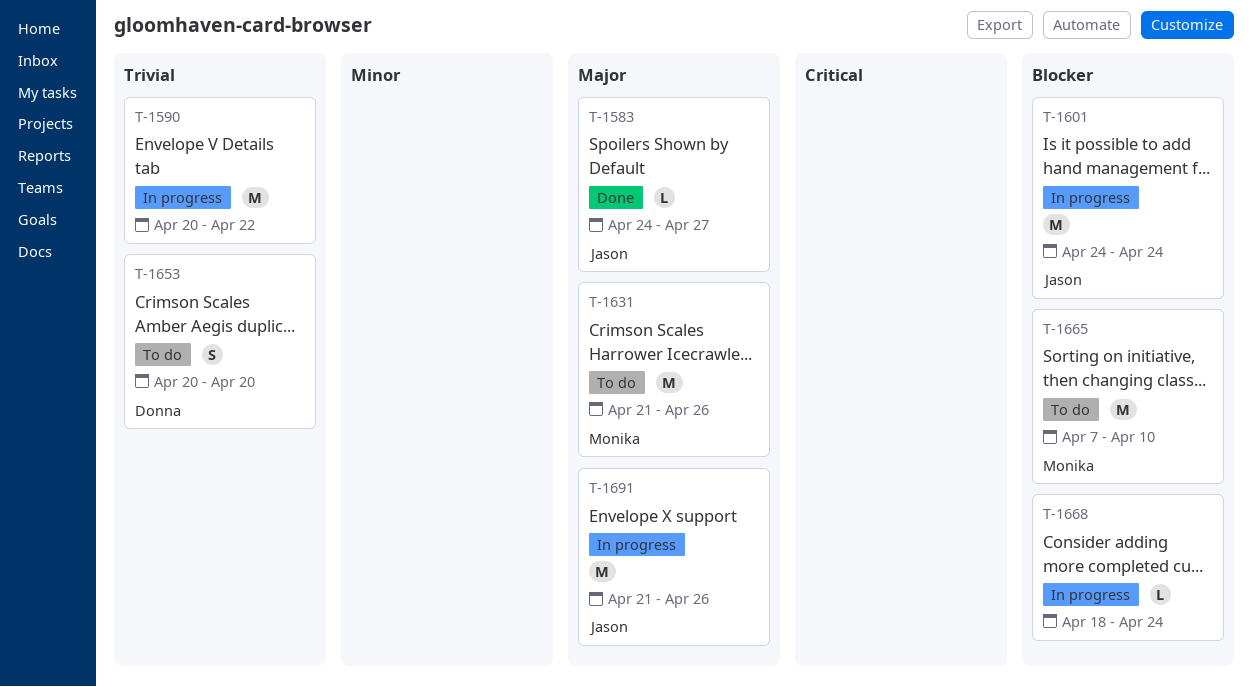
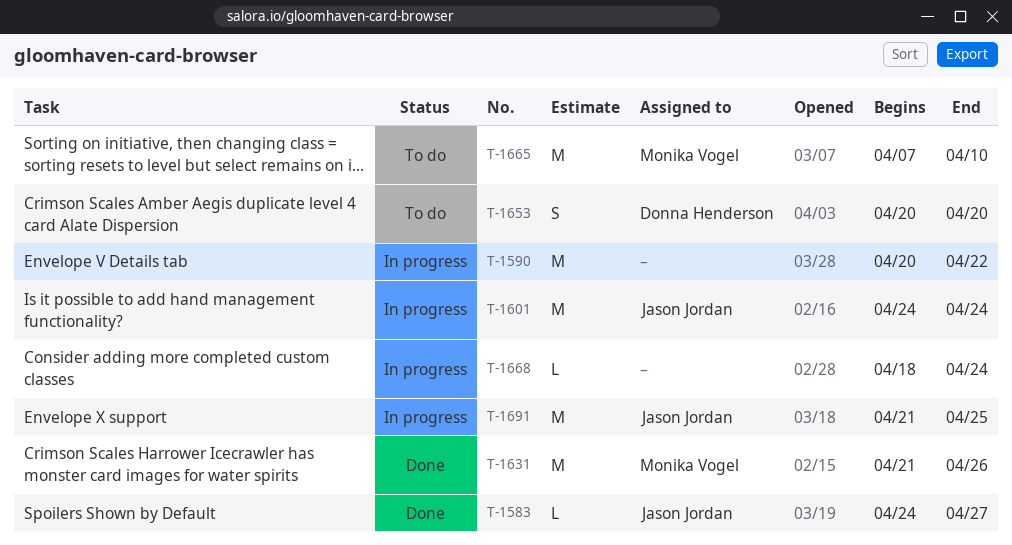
T-1631, status: To do -> Done
T-1691, due: Apr 26 -> Apr 25

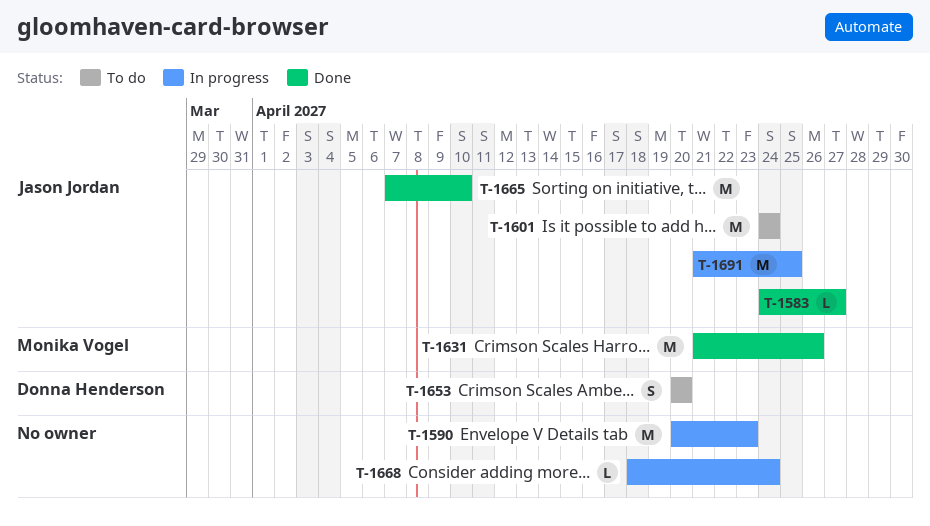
T-1590, due: Apr 22 -> Apr 23
T-1601, status: In progress -> To do
T-1665, status: To do -> Done
T-1665, owner: Monika Vogel -> Jason Jordan

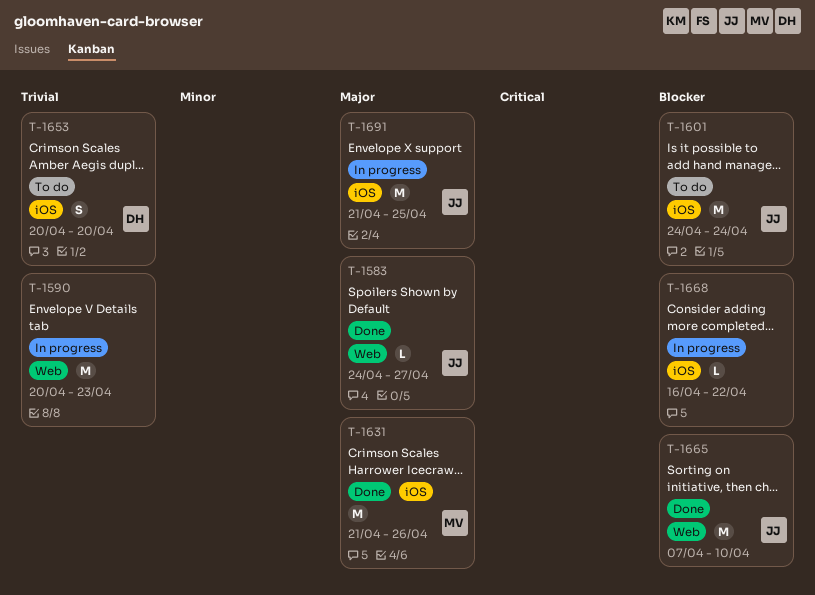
T-1668, start: Apr 18 -> Apr 16
T-1668, due: Apr 24 -> Apr 22

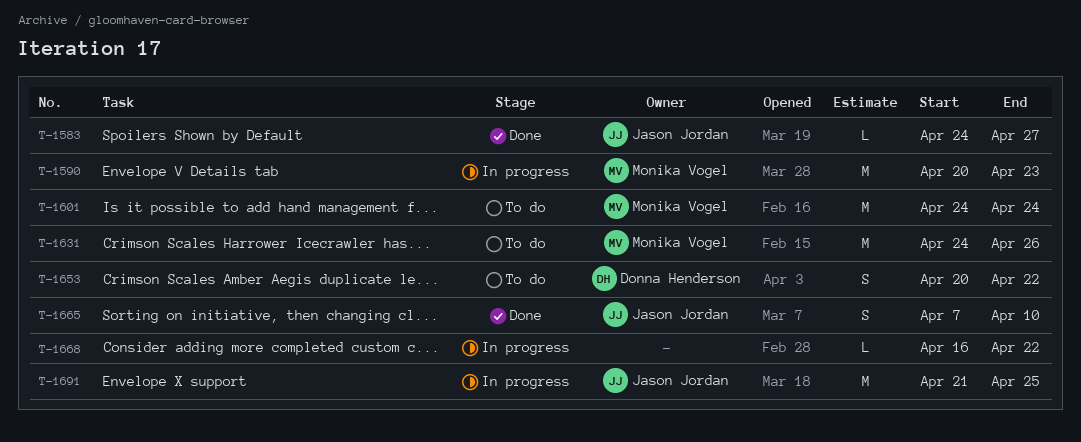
T-1590, owner: none -> Monika Vogel
T-1601, owner: Jason Jordan -> Monika Vogel
T-1631, status: Done -> To do
T-1631, start: Apr 21 -> Apr 24
T-1653, due: Apr 20 -> Apr 22
T-1665, estimate: M -> S

